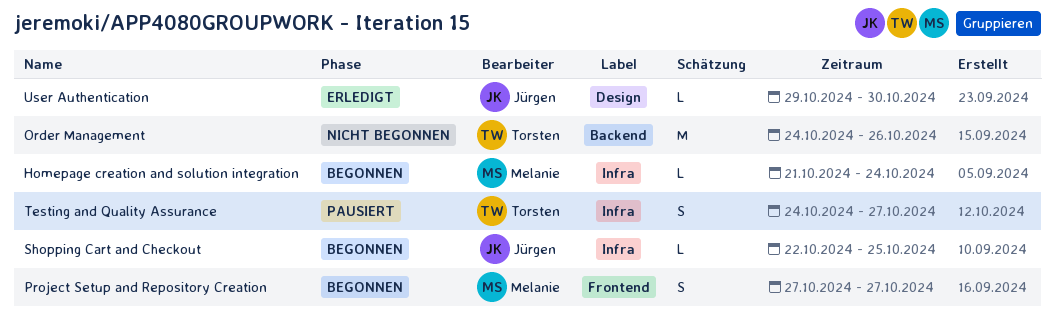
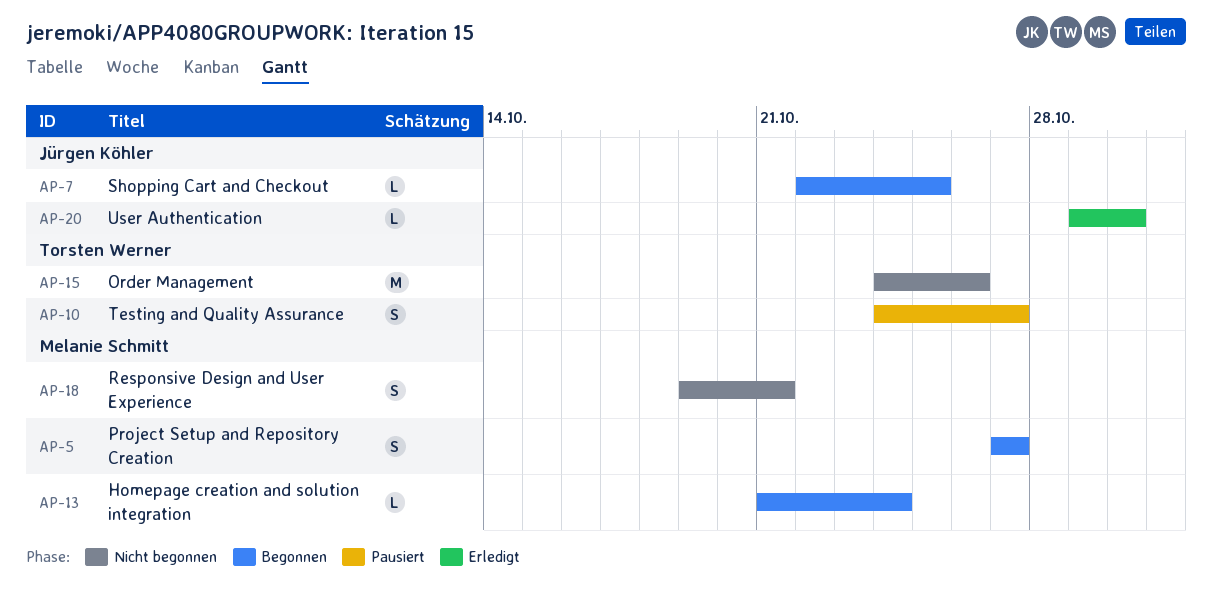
Responsive Design and User Experience: none -> present

